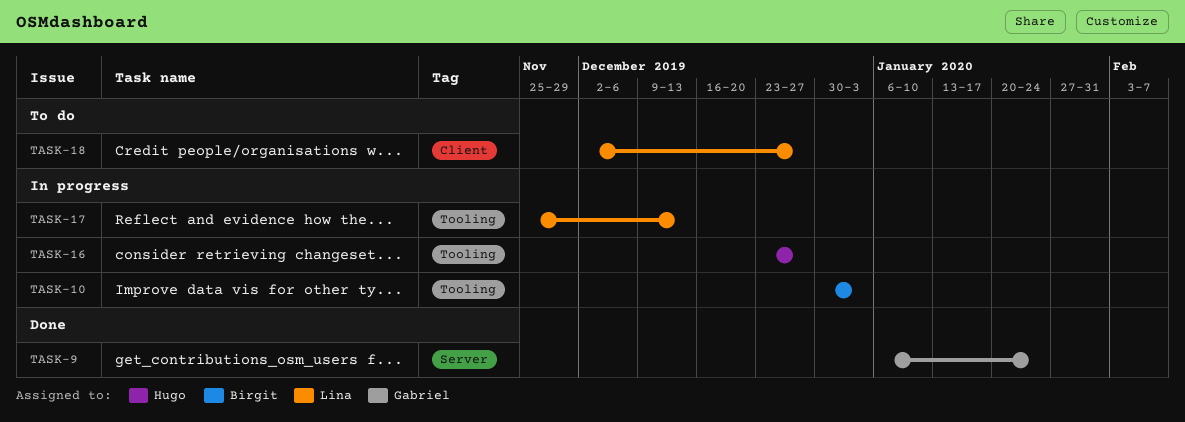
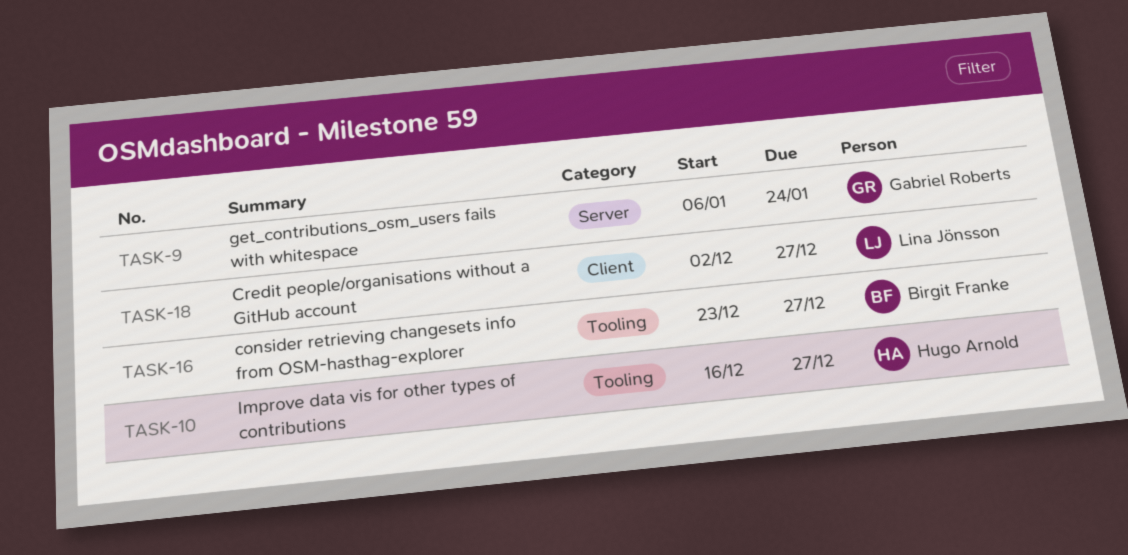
TASK-10, owner: Birgit Franke -> Hugo Arnold
TASK-10, start: Dec 30 -> Dec 16
TASK-10, due: Jan 3 -> Dec 27
TASK-16, owner: Hugo Arnold -> Birgit Franke
TASK-17: present -> none

